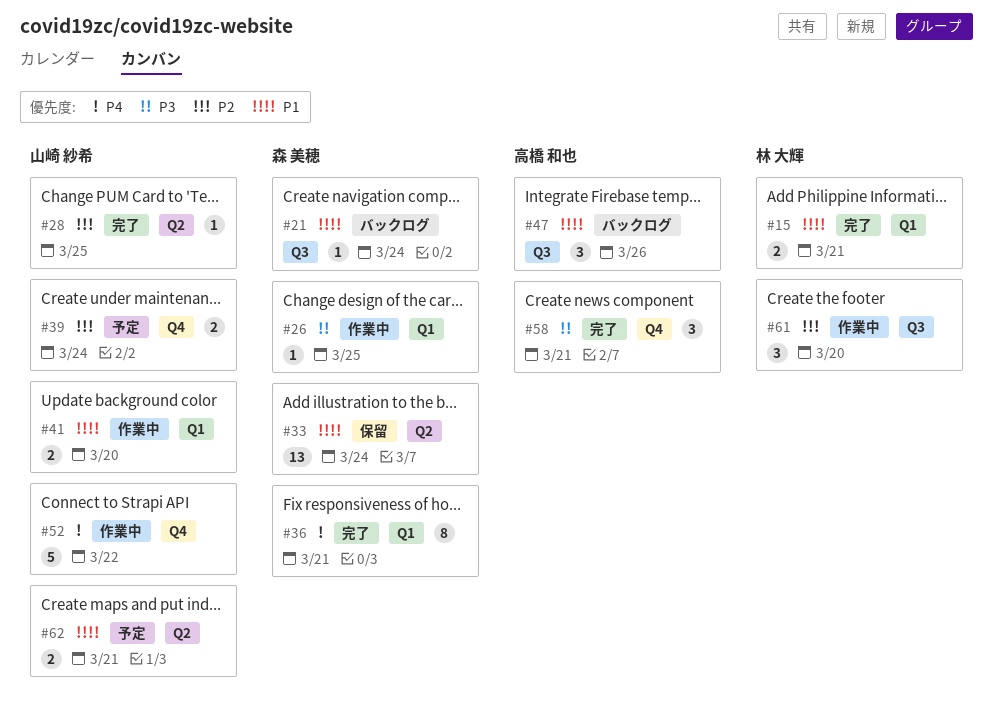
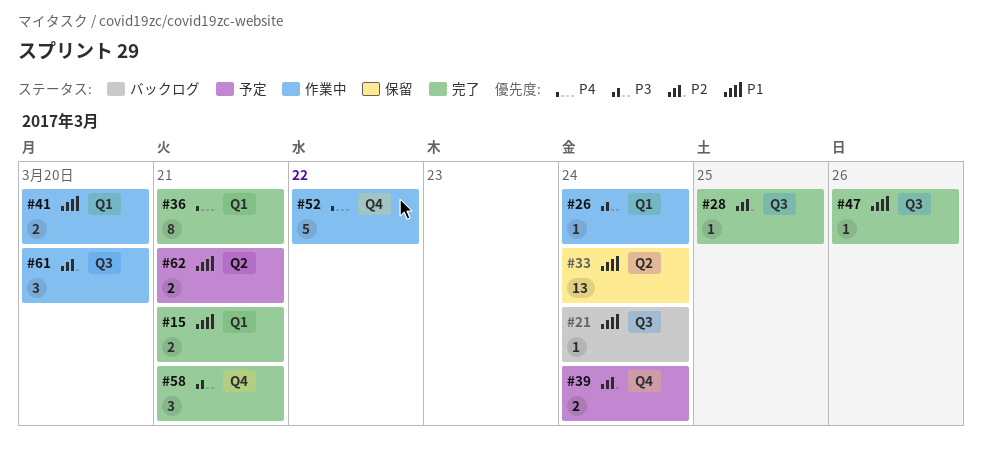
#26, due: Mar 25 -> Mar 24
#28, label: Q2 -> Q3
#47, status: バックログ -> 完了
#47, estimate: 3 -> 1

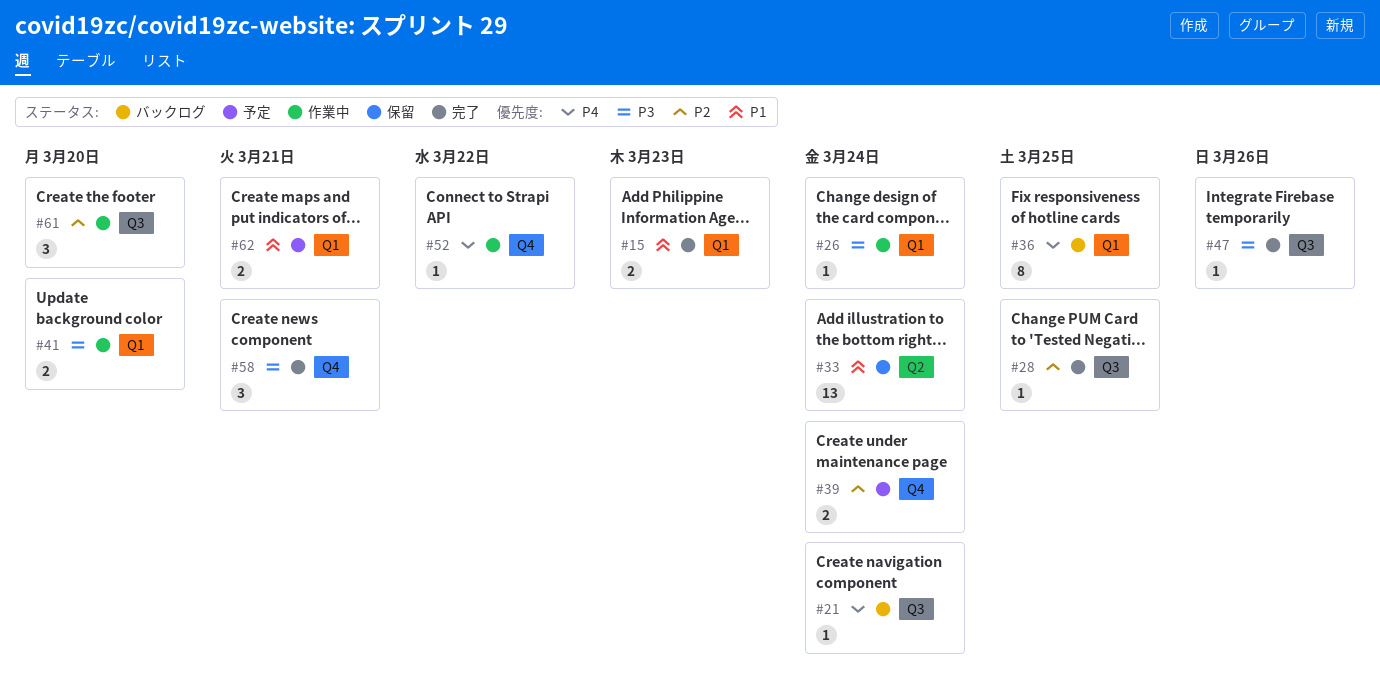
#15, due: Mar 21 -> Mar 23
#21, priority: P1 -> P4
#36, status: 完了 -> バックログ
#36, due: Mar 21 -> Mar 25
#41, priority: P1 -> P3
#47, priority: P1 -> P3
#52, estimate: 5 -> 1
#62, label: Q2 -> Q1

